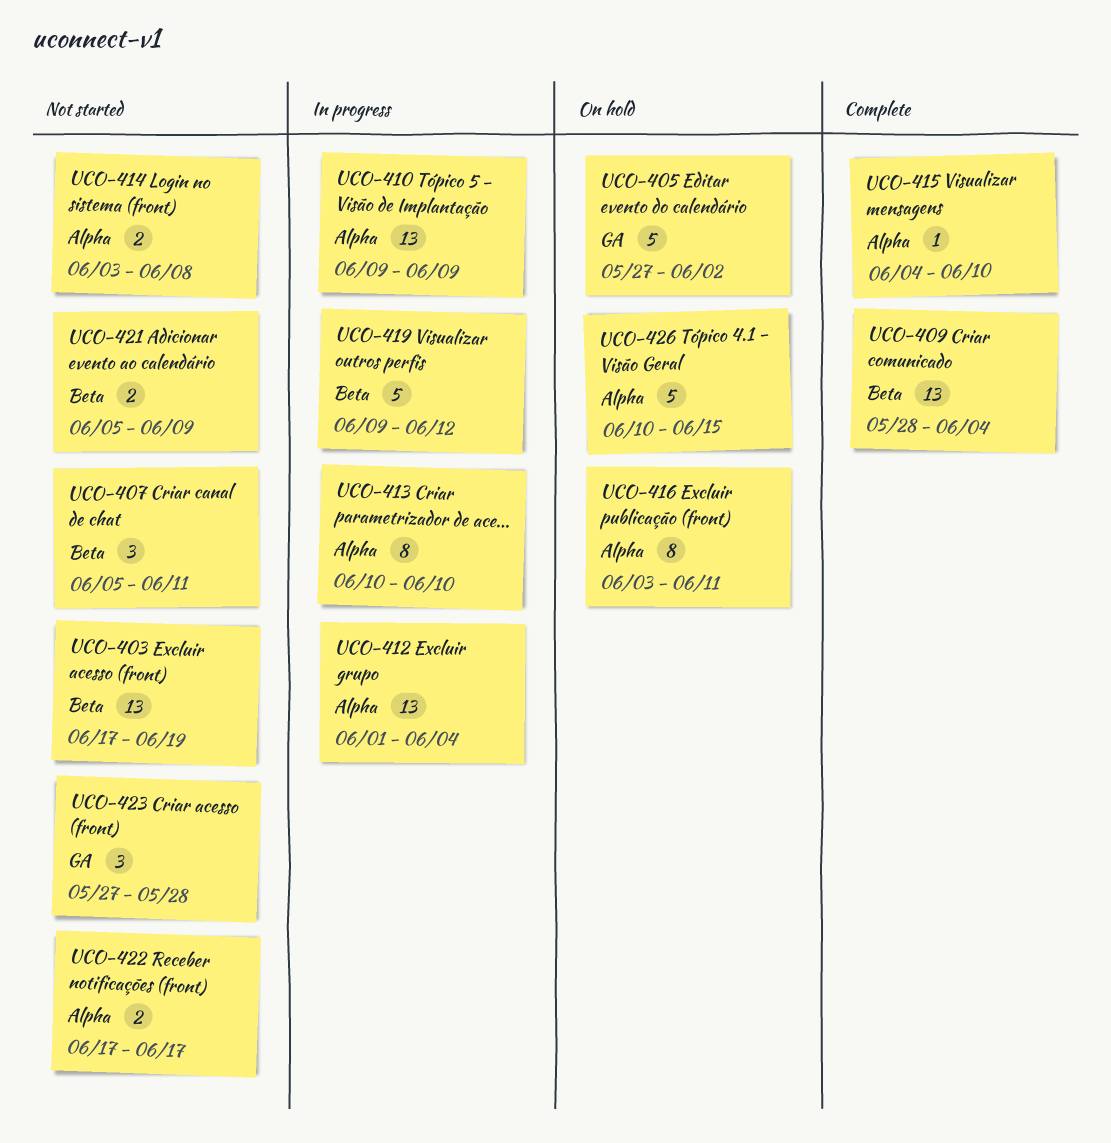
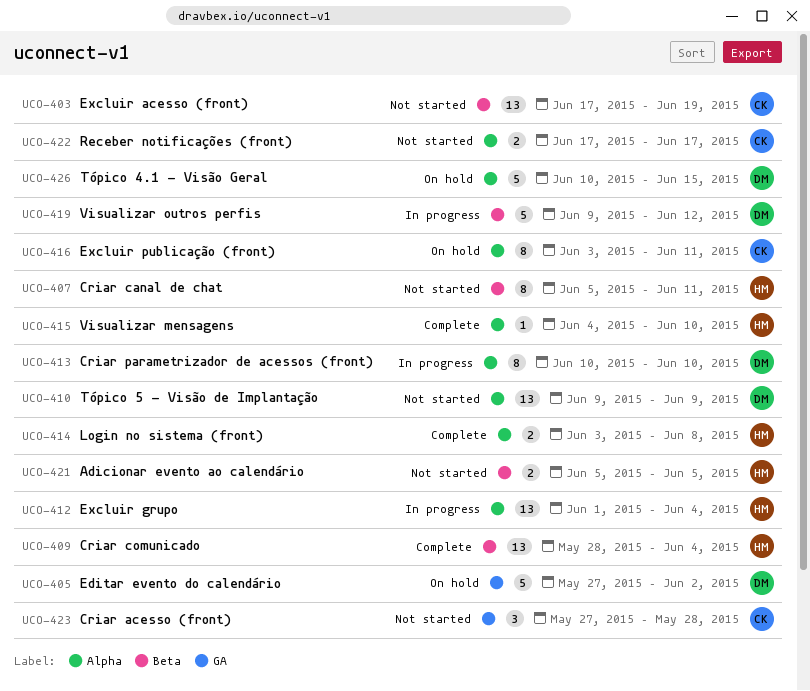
UCO-407, estimate: 3 -> 8
UCO-410, status: In progress -> Not started
UCO-414, status: Not started -> Complete
UCO-421, due: Jun 9 -> Jun 5

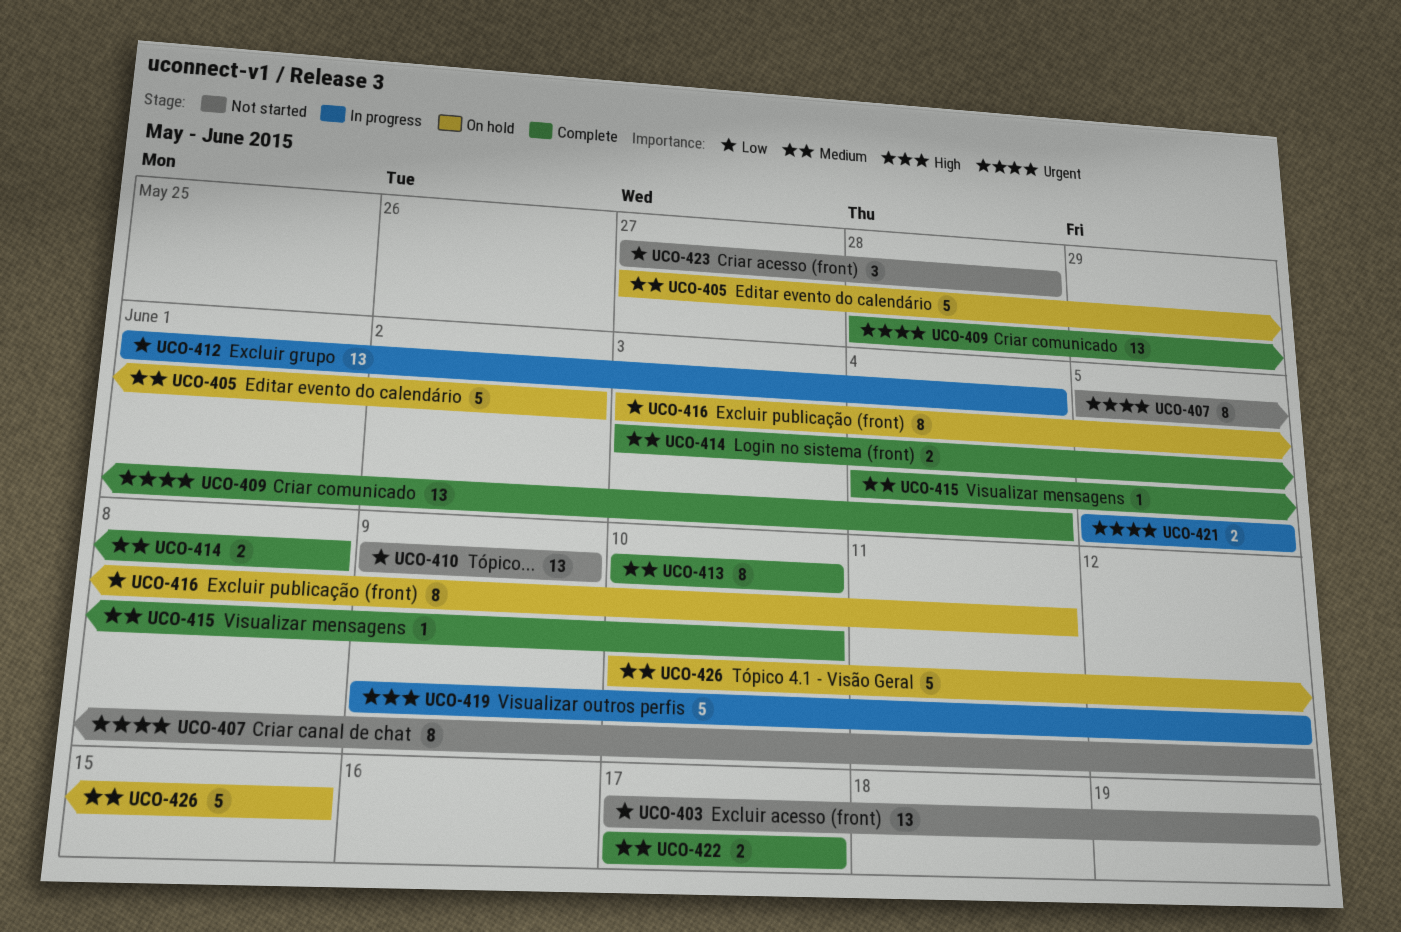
UCO-407, due: Jun 11 -> Jun 12
UCO-413, status: In progress -> Complete
UCO-421, status: Not started -> In progress
UCO-422, status: Not started -> Complete

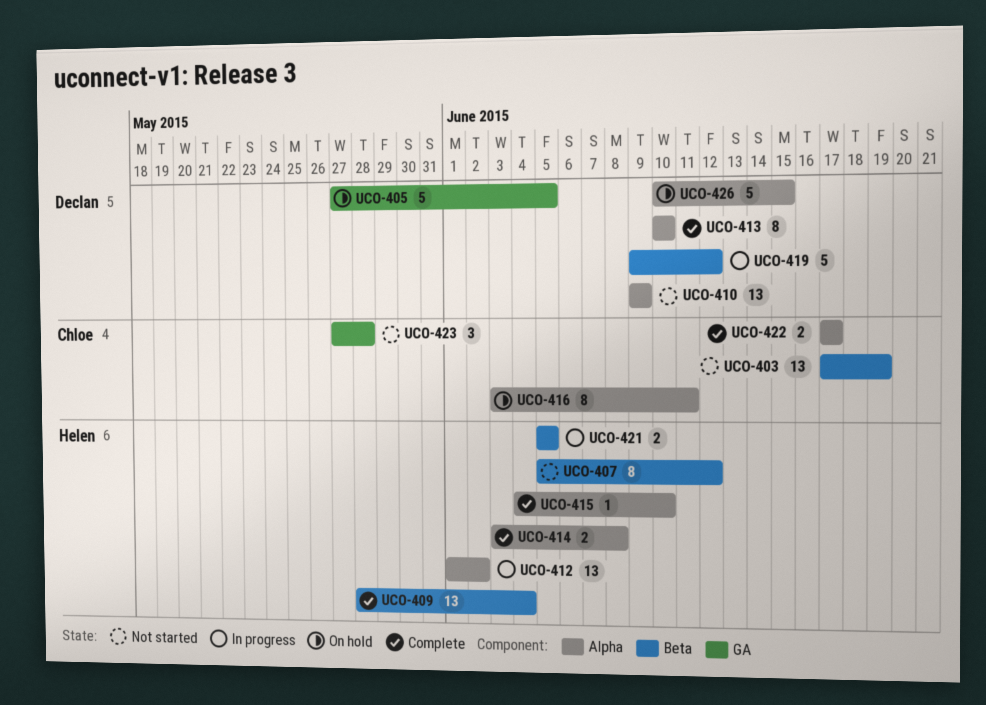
UCO-405, due: Jun 2 -> Jun 5
UCO-412, due: Jun 4 -> Jun 2

